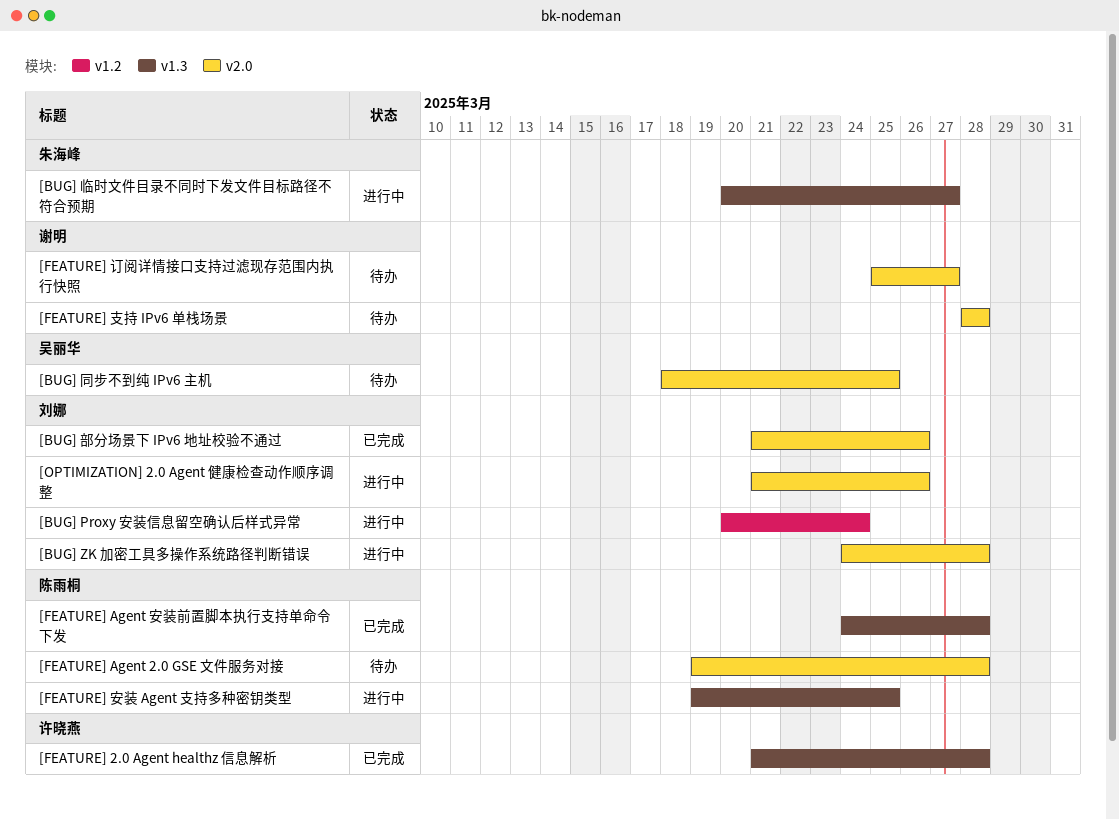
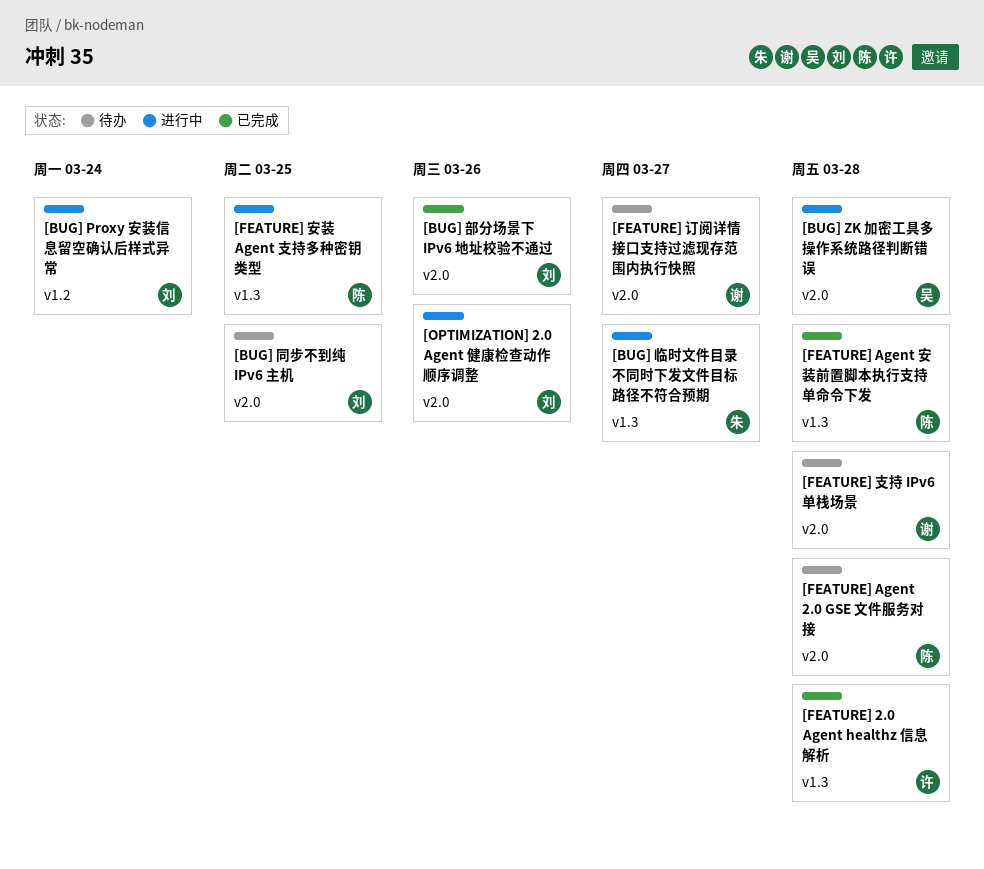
[BUG] ZK 加密工具多操作系统路径判断错误, owner: 刘娜 -> 吴丽华
[BUG] 同步不到纯 IPv6 主机, owner: 吴丽华 -> 刘娜

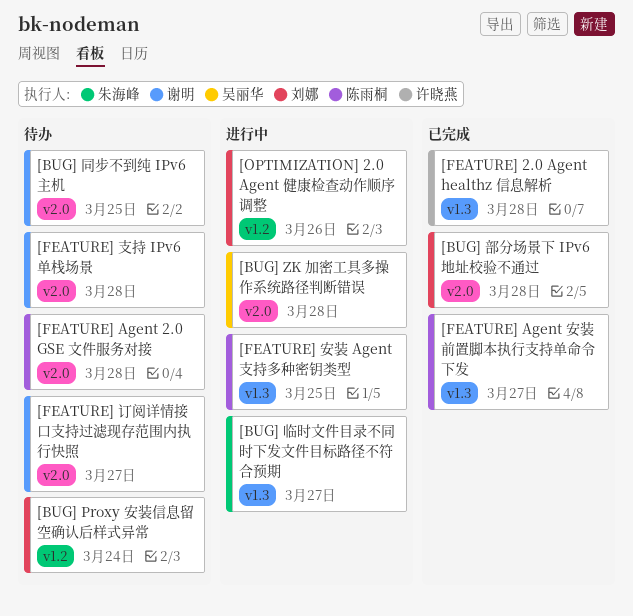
[BUG] Proxy 安装信息留空确认后样式异常, status: 进行中 -> 待办
[BUG] 同步不到纯 IPv6 主机, owner: 刘娜 -> 谢明
[BUG] 部分场景下 IPv6 地址校验不通过, due: Mar 26 -> Mar 28
[FEATURE] Agent 安装前置脚本执行支持单命令下发, due: Mar 28 -> Mar 27
[OPTIMIZATION] 2.0 Agent 健康检查动作顺序调整, label: v2.0 -> v1.2

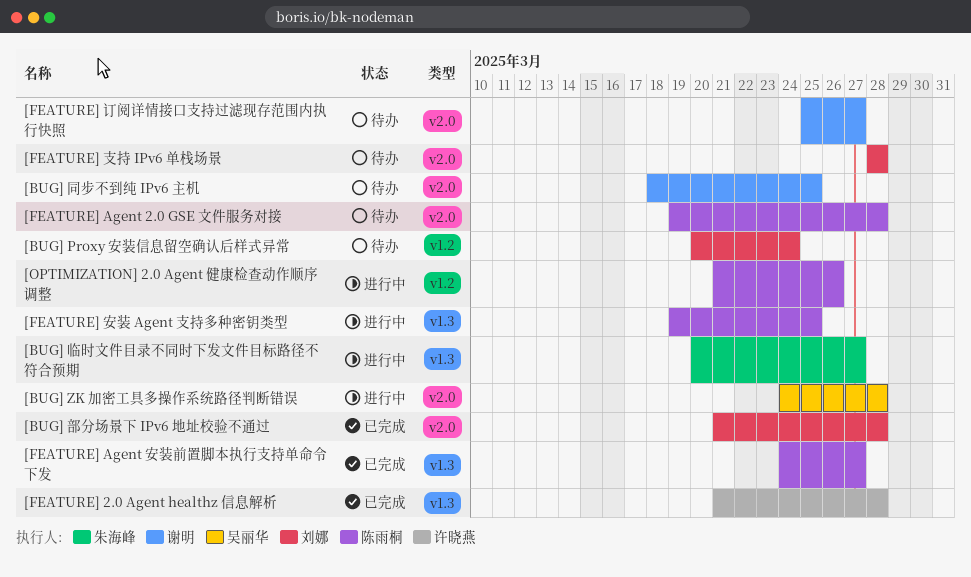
[FEATURE] 支持 IPv6 单栈场景, owner: 谢明 -> 刘娜
[OPTIMIZATION] 2.0 Agent 健康检查动作顺序调整, owner: 刘娜 -> 陈雨桐

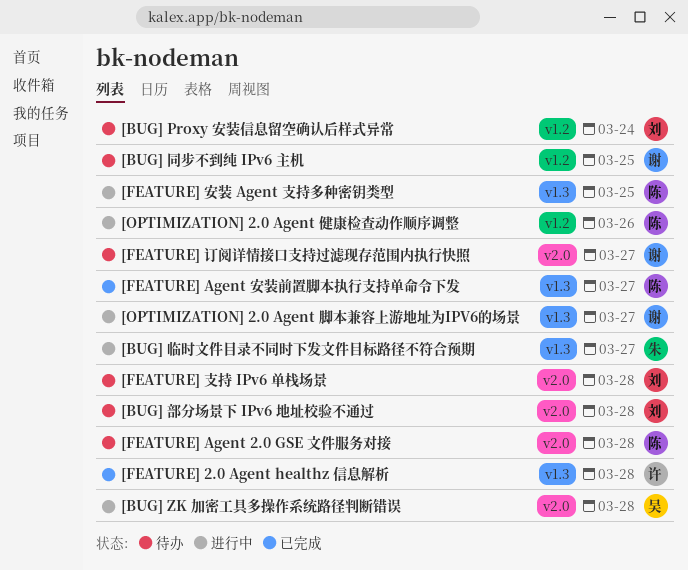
[BUG] 同步不到纯 IPv6 主机, label: v2.0 -> v1.2
[BUG] 部分场景下 IPv6 地址校验不通过, status: 已完成 -> 待办
[OPTIMIZATION] 2.0 Agent 脚本兼容上游地址为IPV6的场景: none -> present

